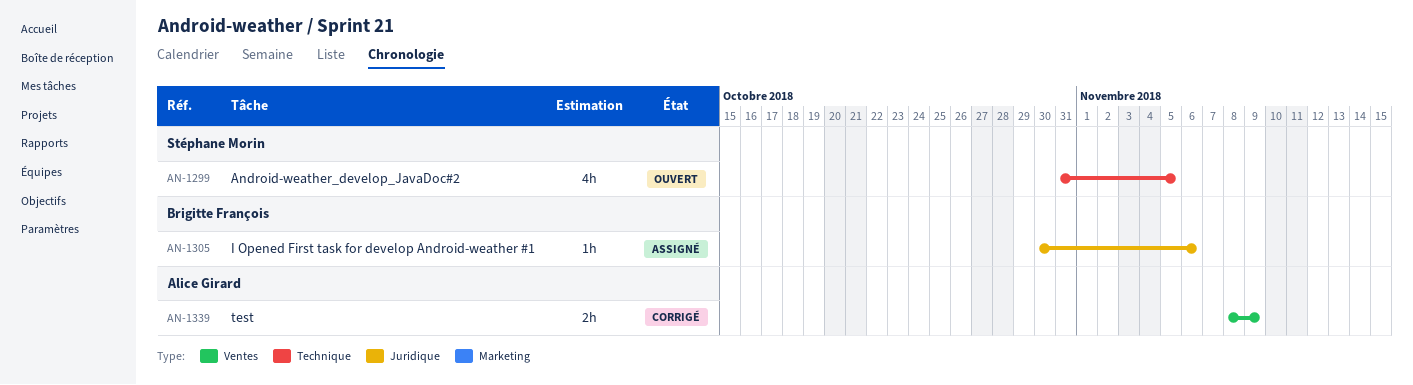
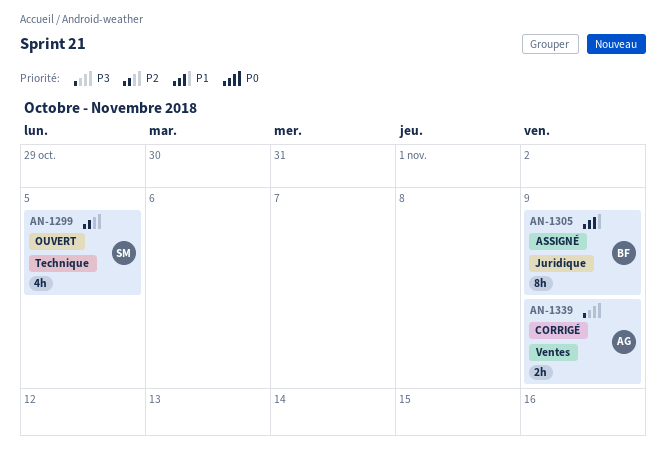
AN-1305, estimate: 1h -> 8h
AN-1305, due: Nov 6 -> Nov 9

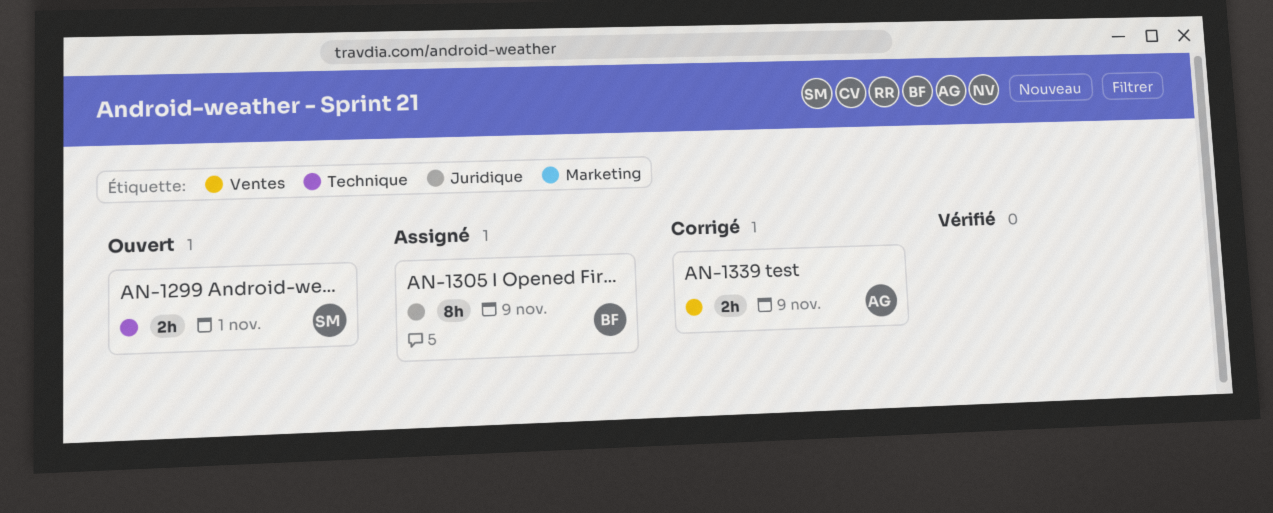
AN-1299, estimate: 4h -> 2h
AN-1299, due: Nov 5 -> Nov 1

